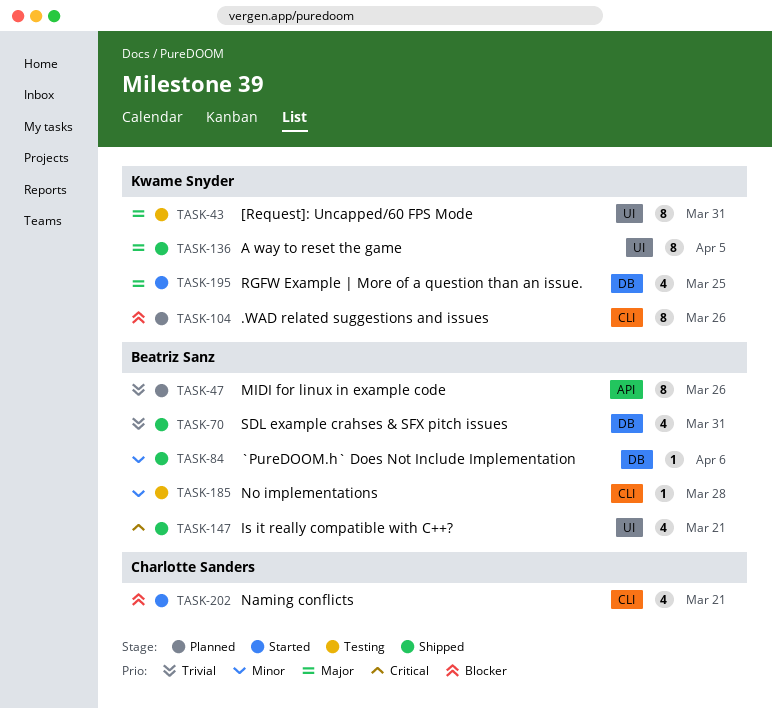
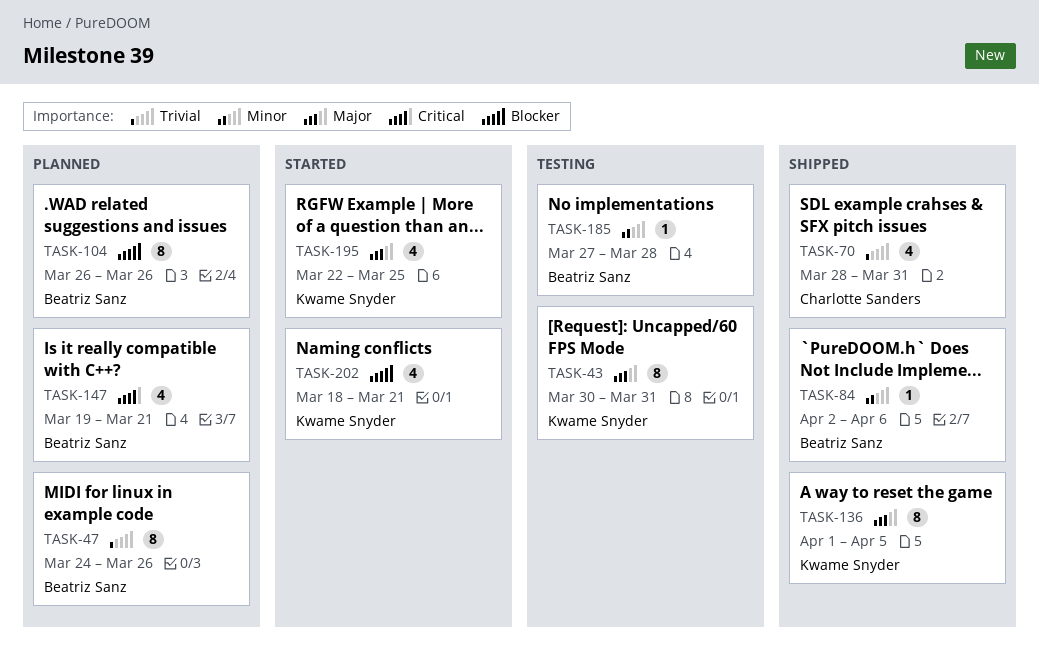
TASK-70, owner: Beatriz Sanz -> Charlotte Sanders
TASK-104, owner: Kwame Snyder -> Beatriz Sanz
TASK-147, status: Shipped -> Planned
TASK-202, owner: Charlotte Sanders -> Kwame Snyder

